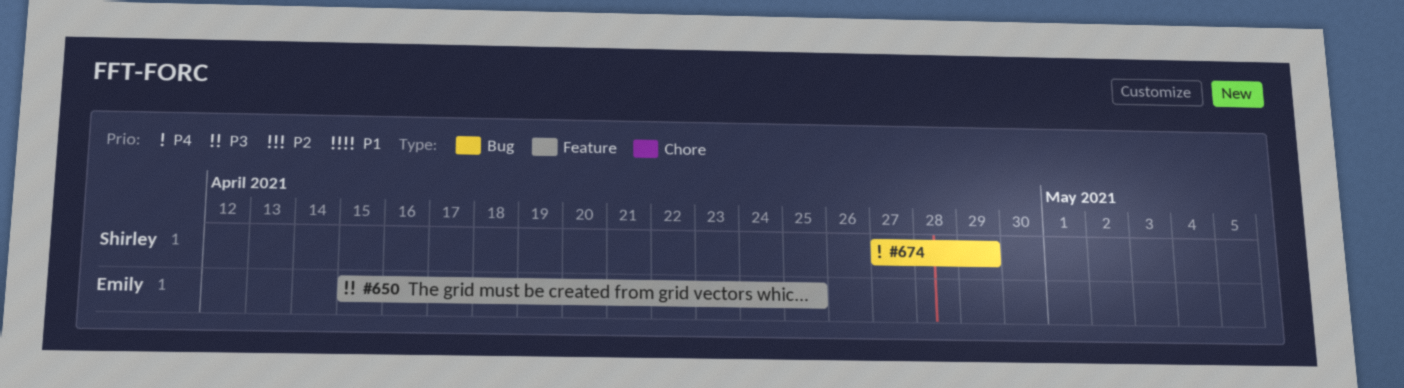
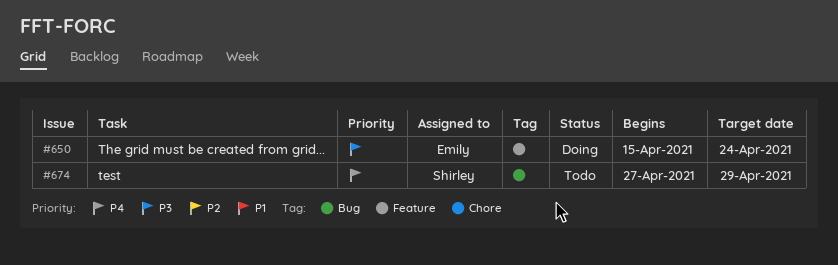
#650, due: Apr 25 -> Apr 24

